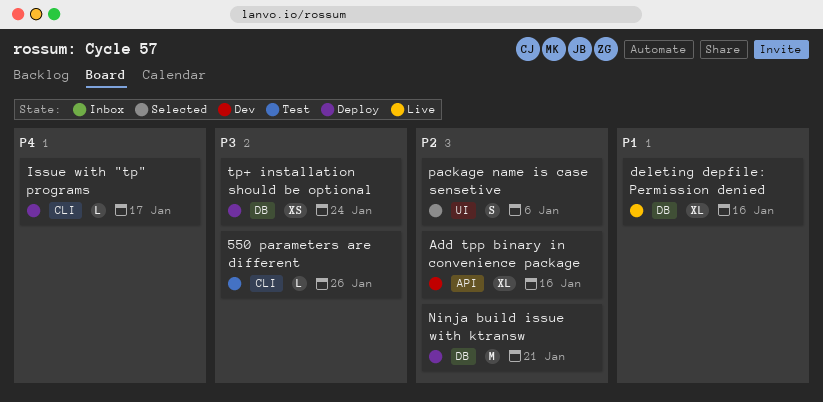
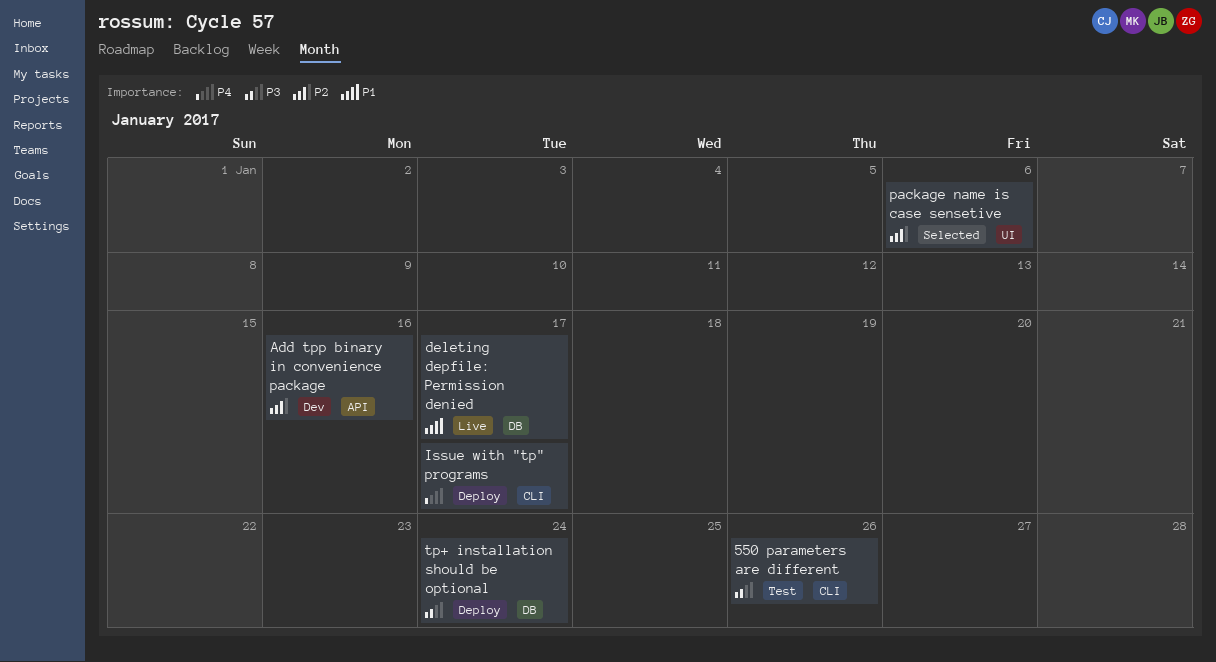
deleting depfile: Permission denied, due: Jan 16 -> Jan 17
Ninja build issue with ktransw: present -> none

